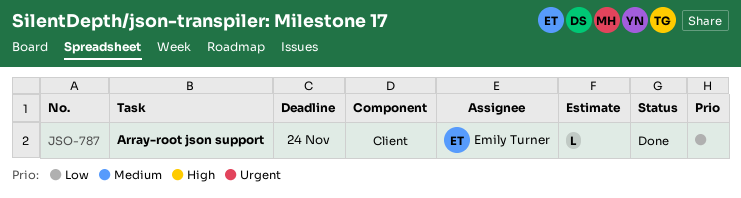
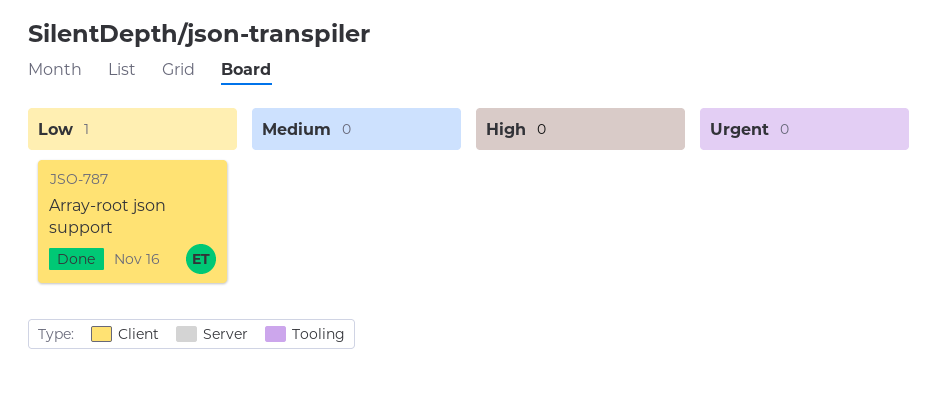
JSO-787, due: Nov 24 -> Nov 16

